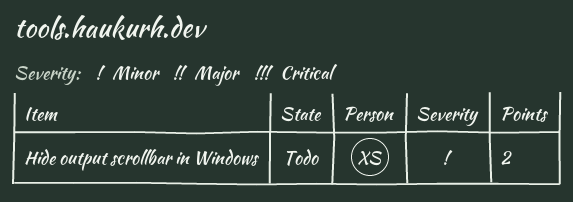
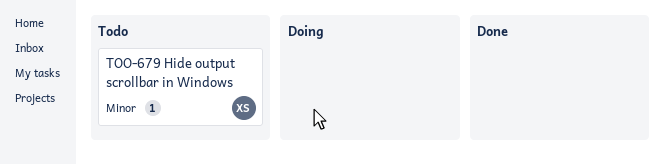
Hide output scrollbar in Windows, estimate: 2 -> 1

